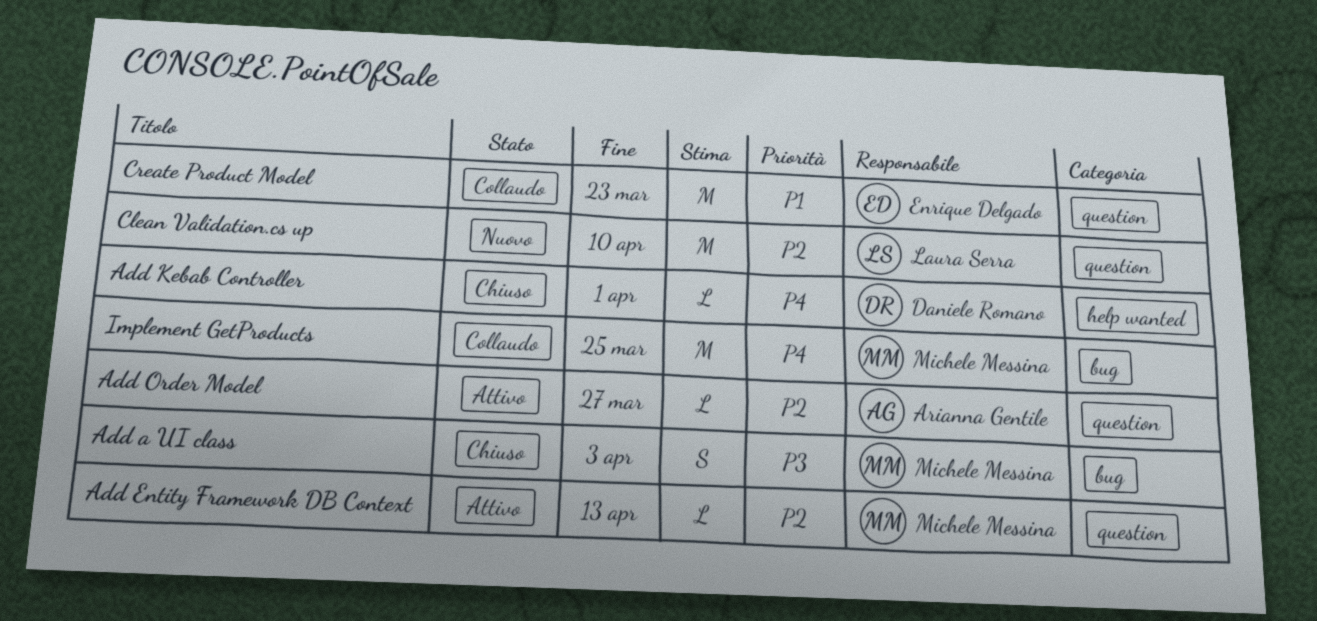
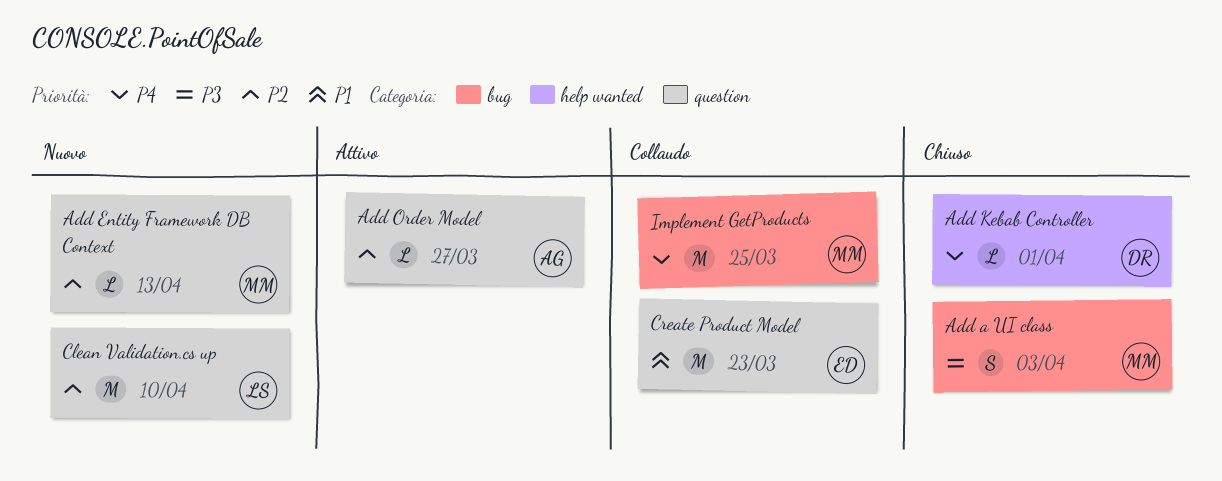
Add Entity Framework DB Context, status: Attivo -> Nuovo

